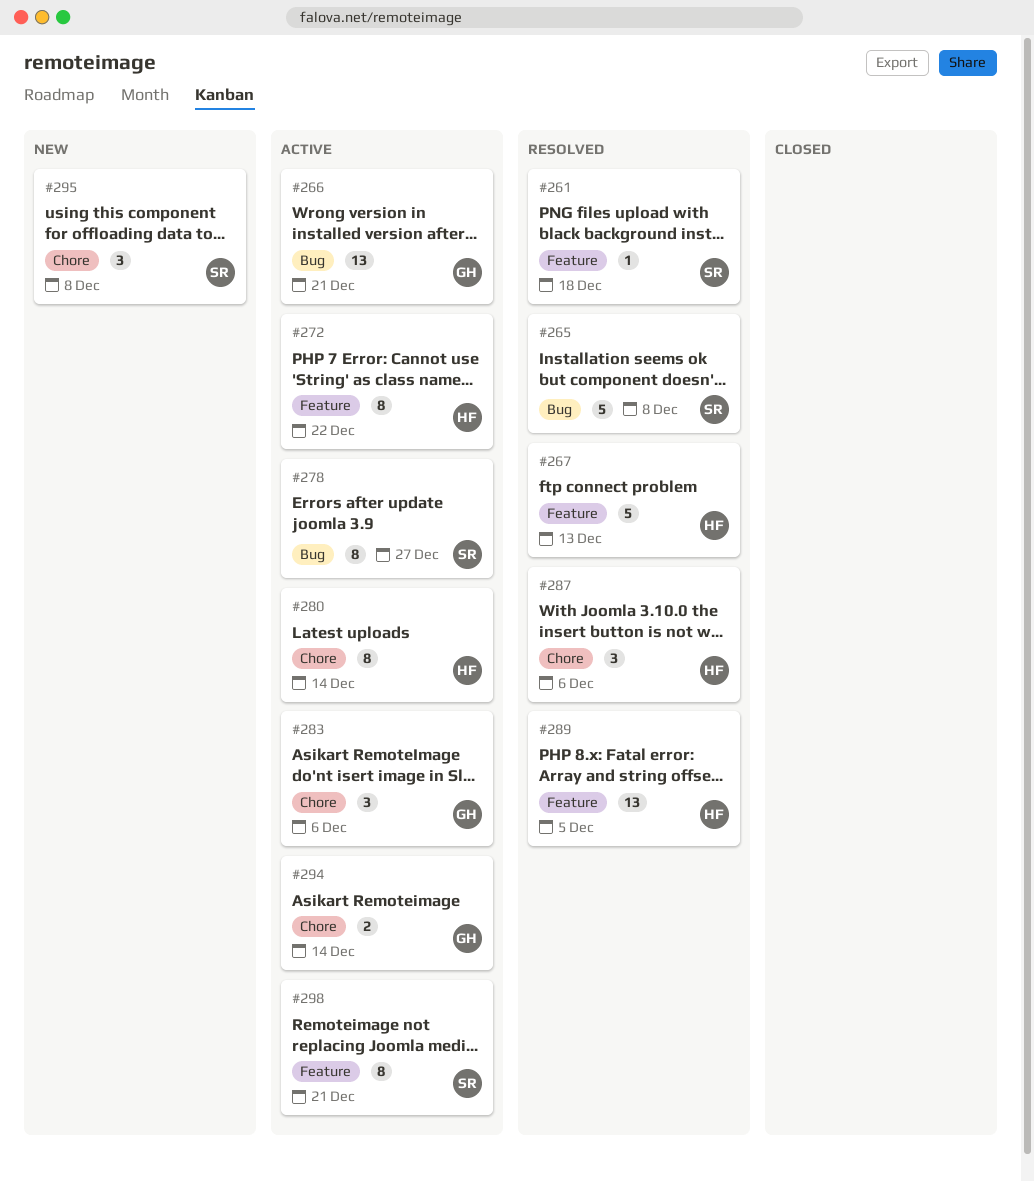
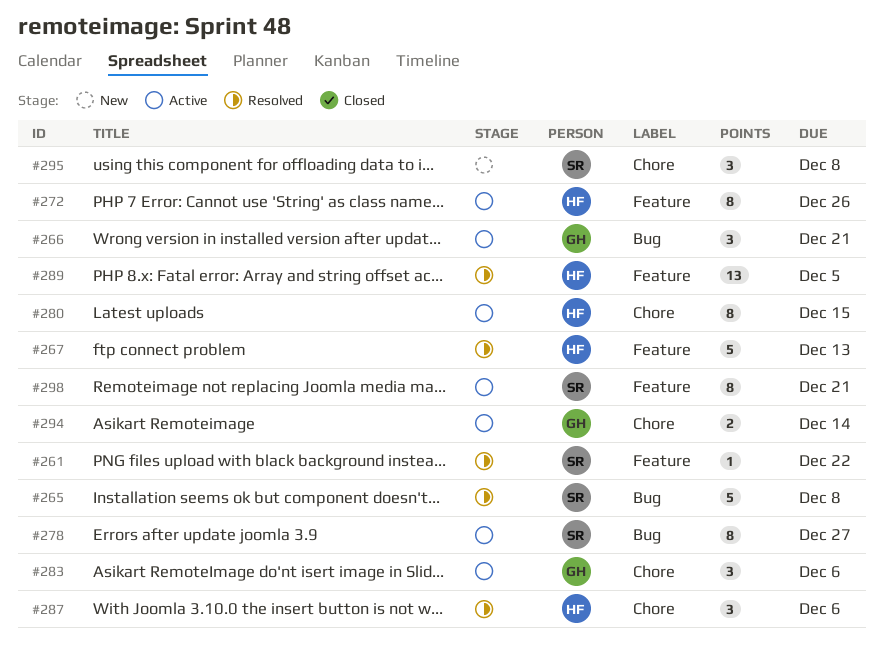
#261, due: Dec 18 -> Dec 22
#266, estimate: 13 -> 3
#272, due: Dec 22 -> Dec 26
#280, due: Dec 14 -> Dec 15

